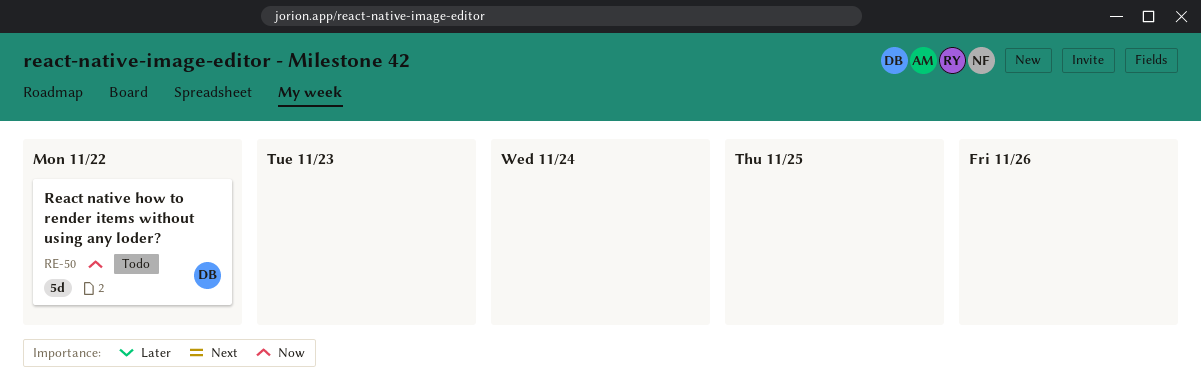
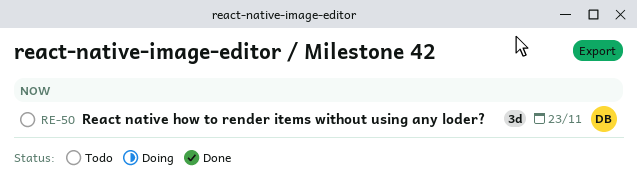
RE-50, estimate: 5d -> 3d
RE-50, due: Nov 22 -> Nov 23

